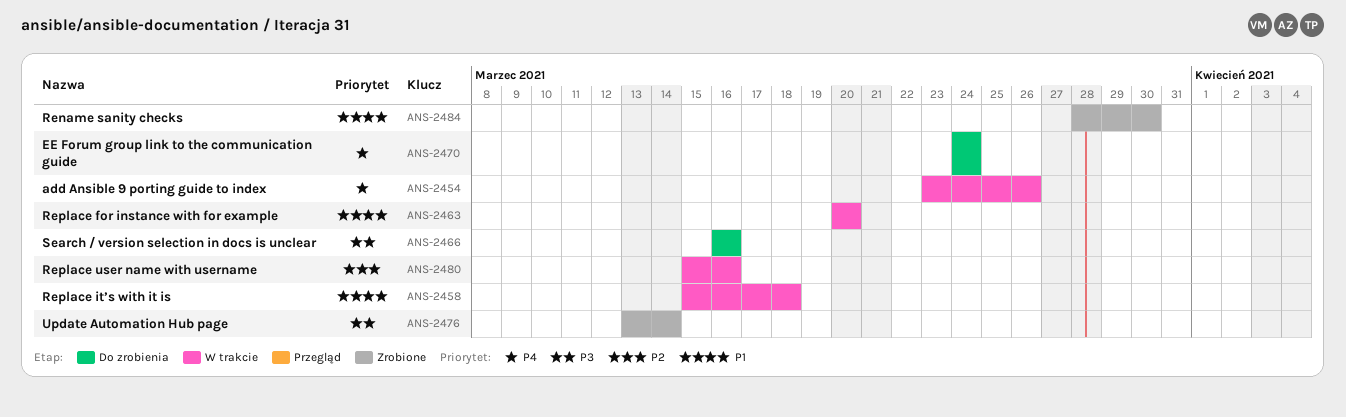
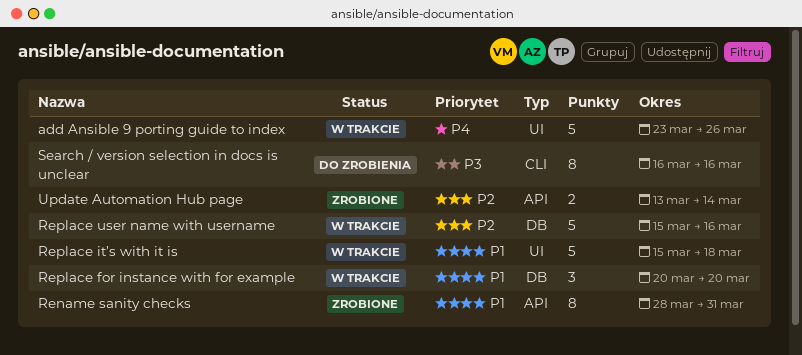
EE Forum group link to the communication guide: present -> none
Rename sanity checks, due: Mar 30 -> Mar 31
Update Automation Hub page, priority: P3 -> P2

